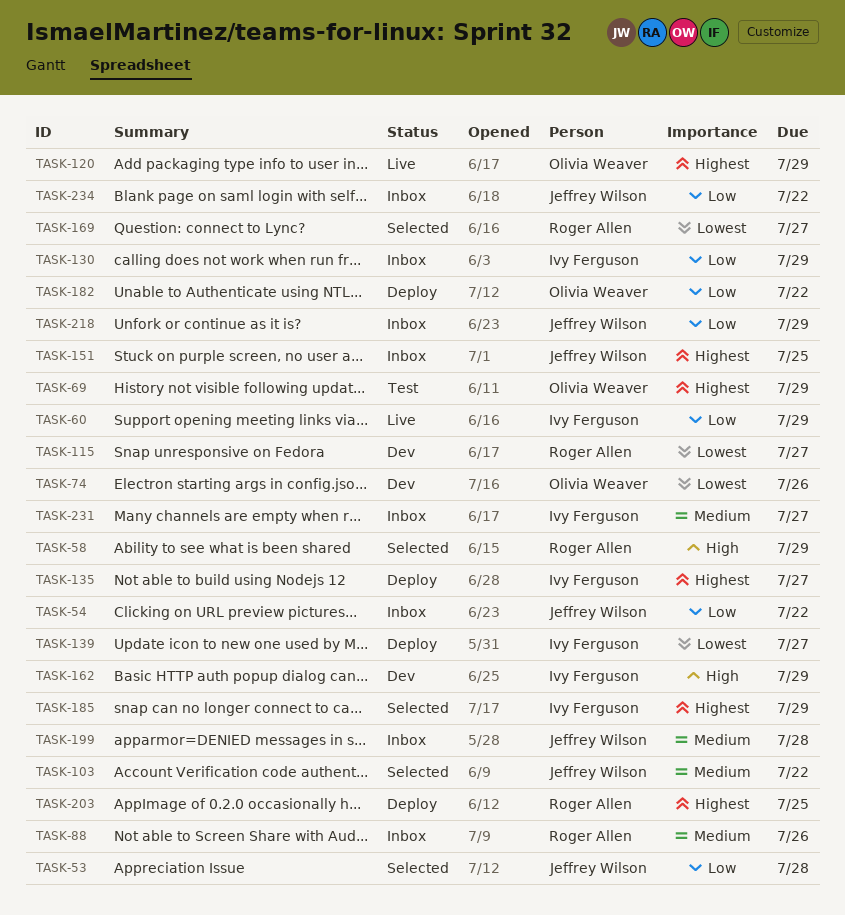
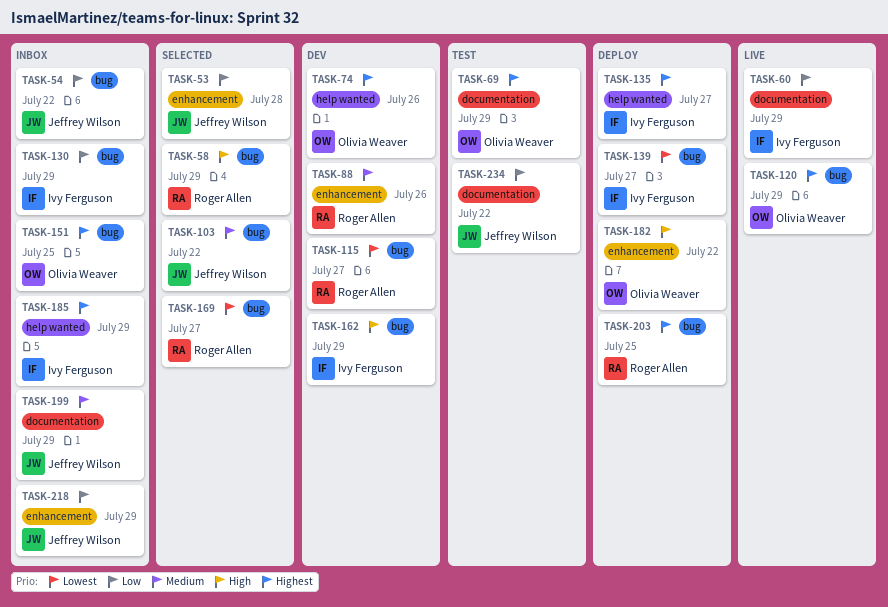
TASK-74, priority: Lowest -> Highest
TASK-88, status: Inbox -> Dev
TASK-151, owner: Jeffrey Wilson -> Olivia Weaver
TASK-182, priority: Low -> High
TASK-185, status: Selected -> Inbox
TASK-199, due: Jul 28 -> Jul 29
TASK-231: present -> none
TASK-234, status: Inbox -> Test

